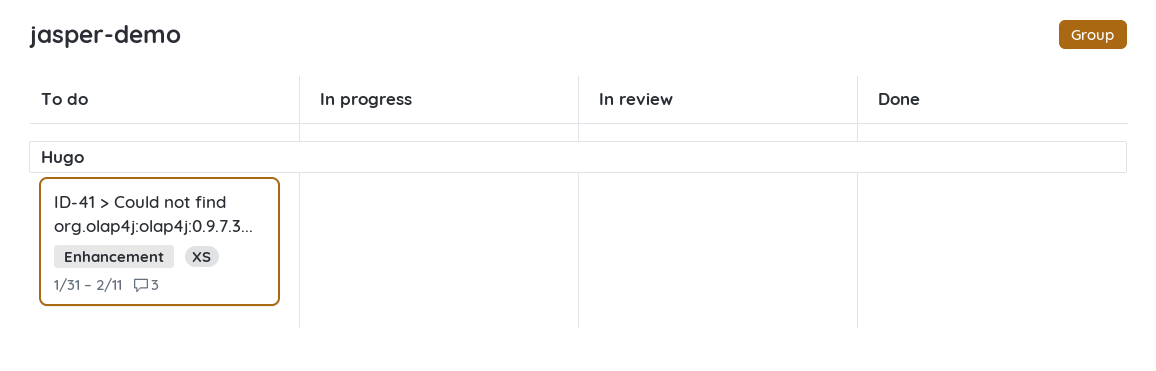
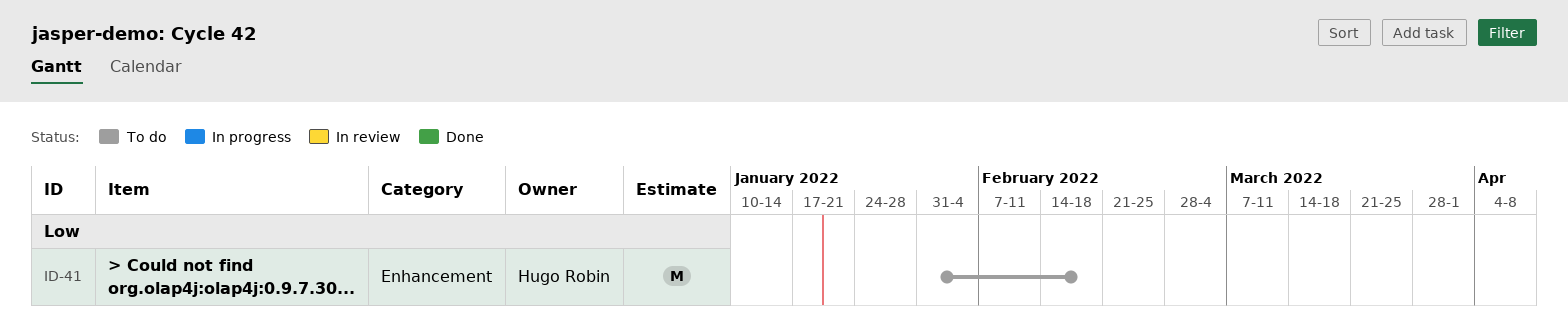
ID-41, estimate: XS -> M
ID-41, due: Feb 11 -> Feb 18

